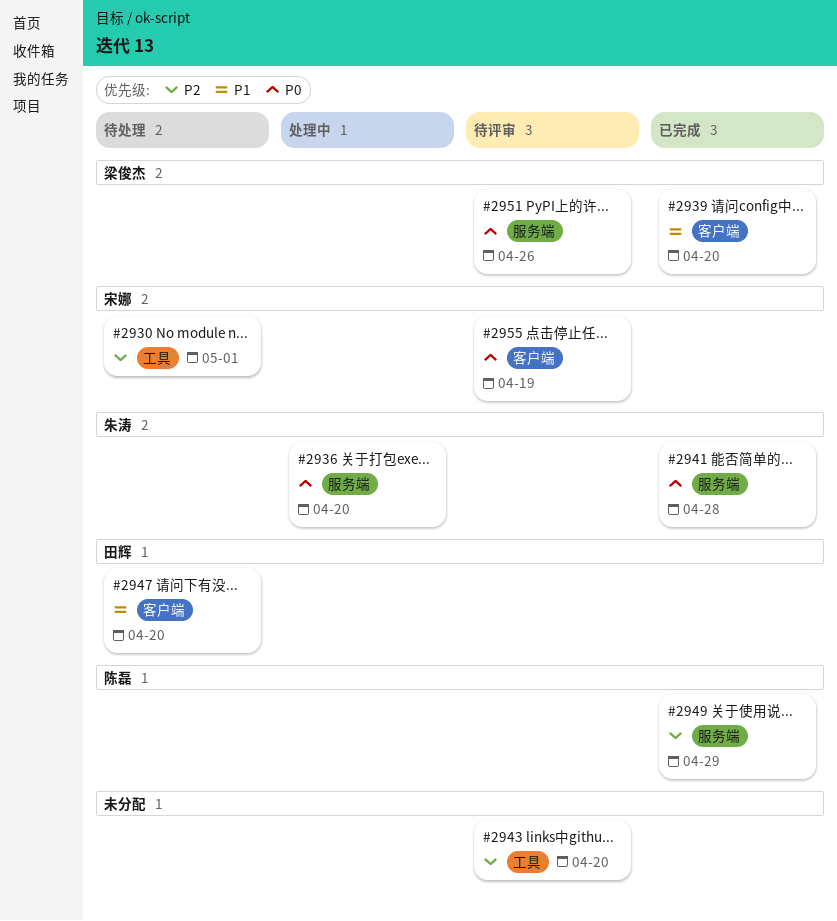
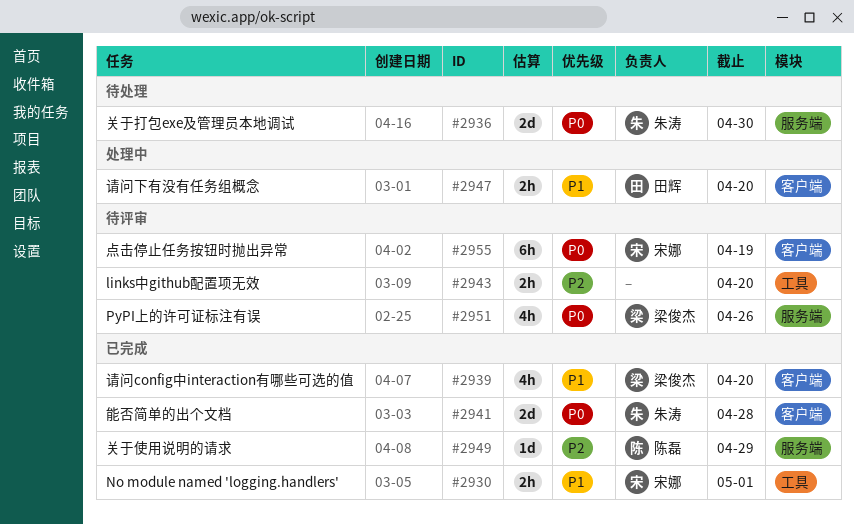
#2930, status: 待处理 -> 已完成
#2930, priority: P2 -> P1
#2936, status: 处理中 -> 待处理
#2936, due: Apr 20 -> Apr 30
#2941, label: 服务端 -> 客户端
#2947, status: 待处理 -> 处理中

